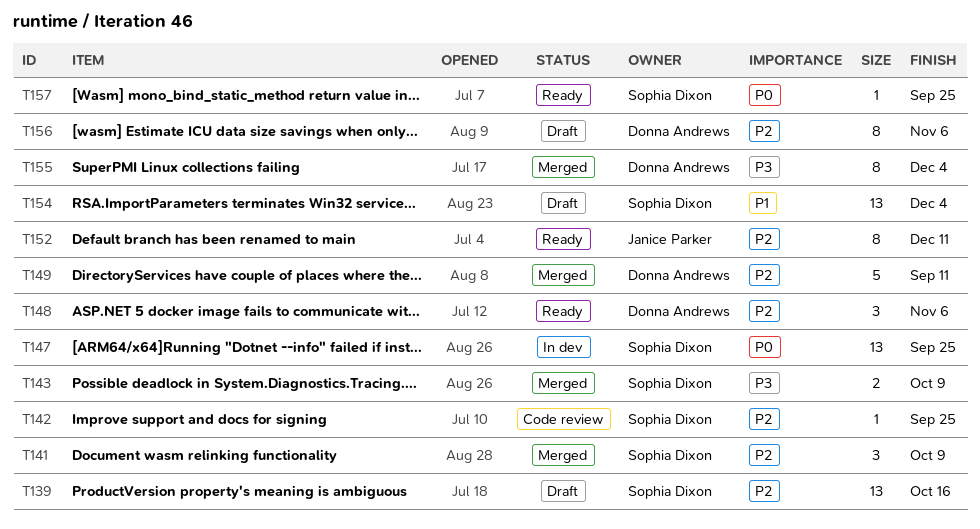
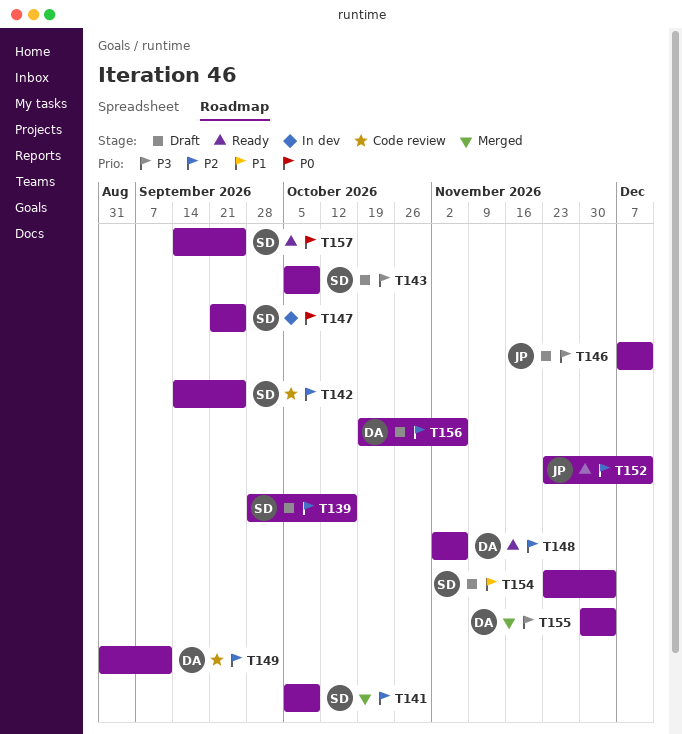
T143, status: Merged -> Draft
T146: none -> present
T149, status: Merged -> Code review

